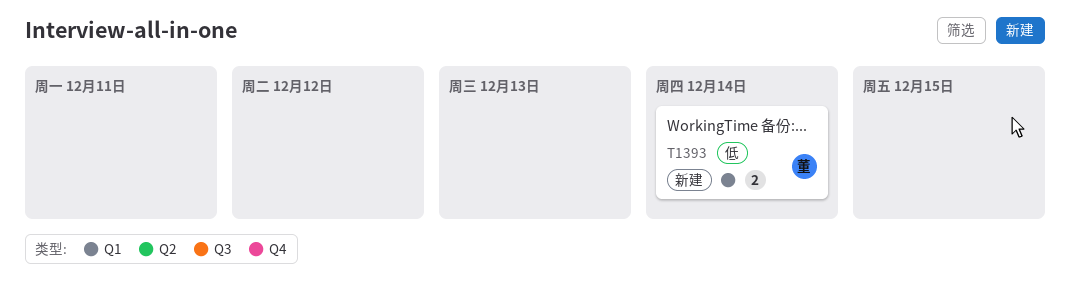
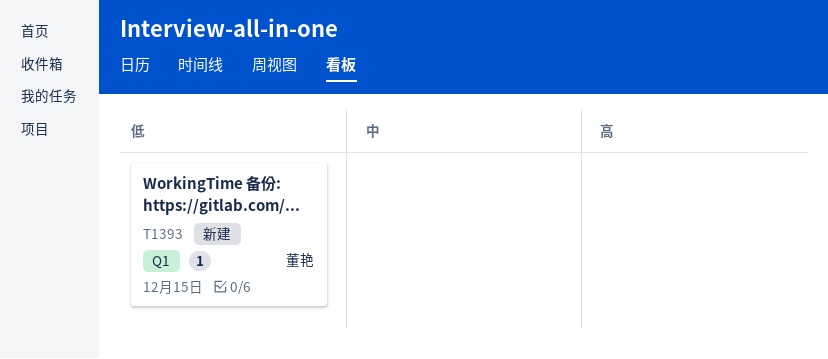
T1393, estimate: 2 -> 1
T1393, due: Dec 14 -> Dec 15

